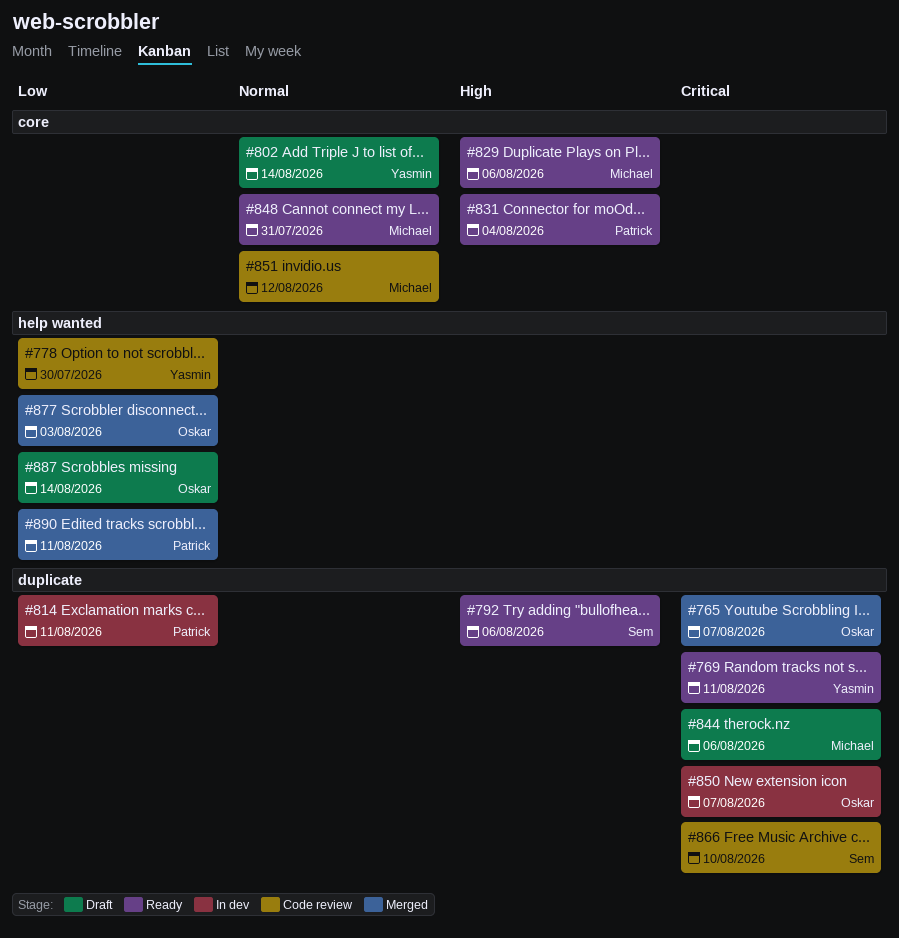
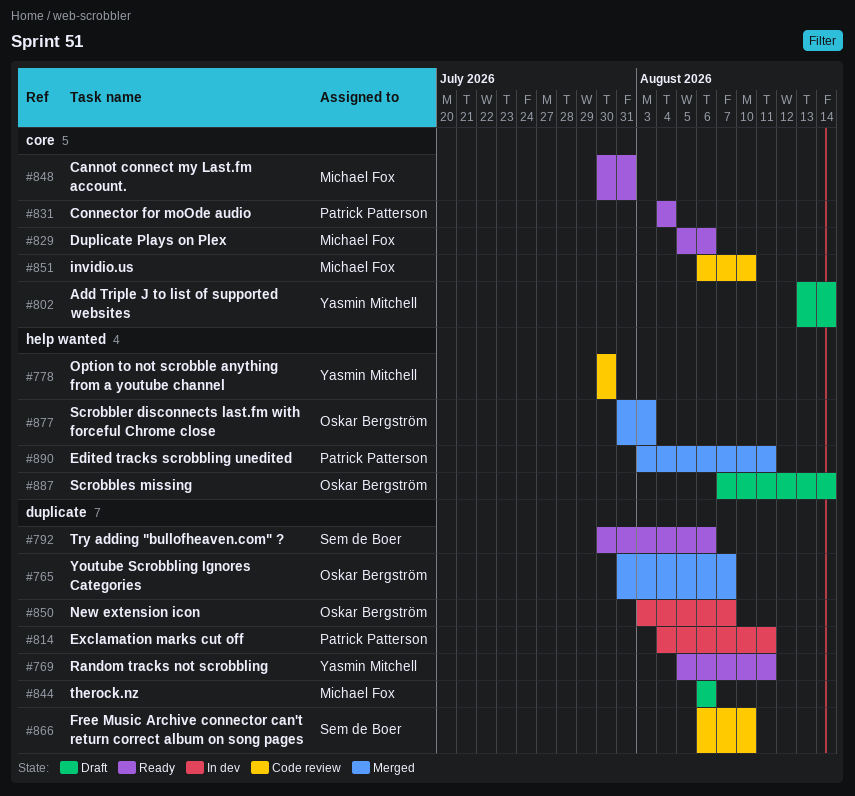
#851, due: Aug 12 -> Aug 10

